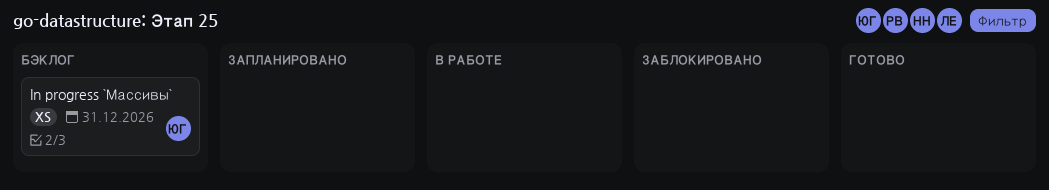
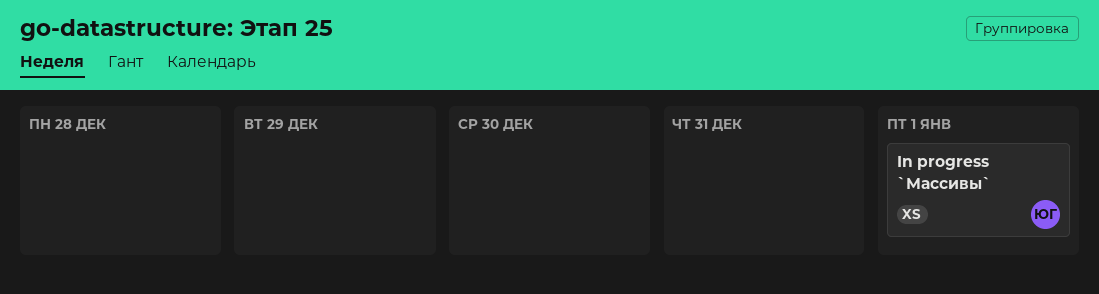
In progress `Массивы`, due: Dec 31 -> Jan 1

